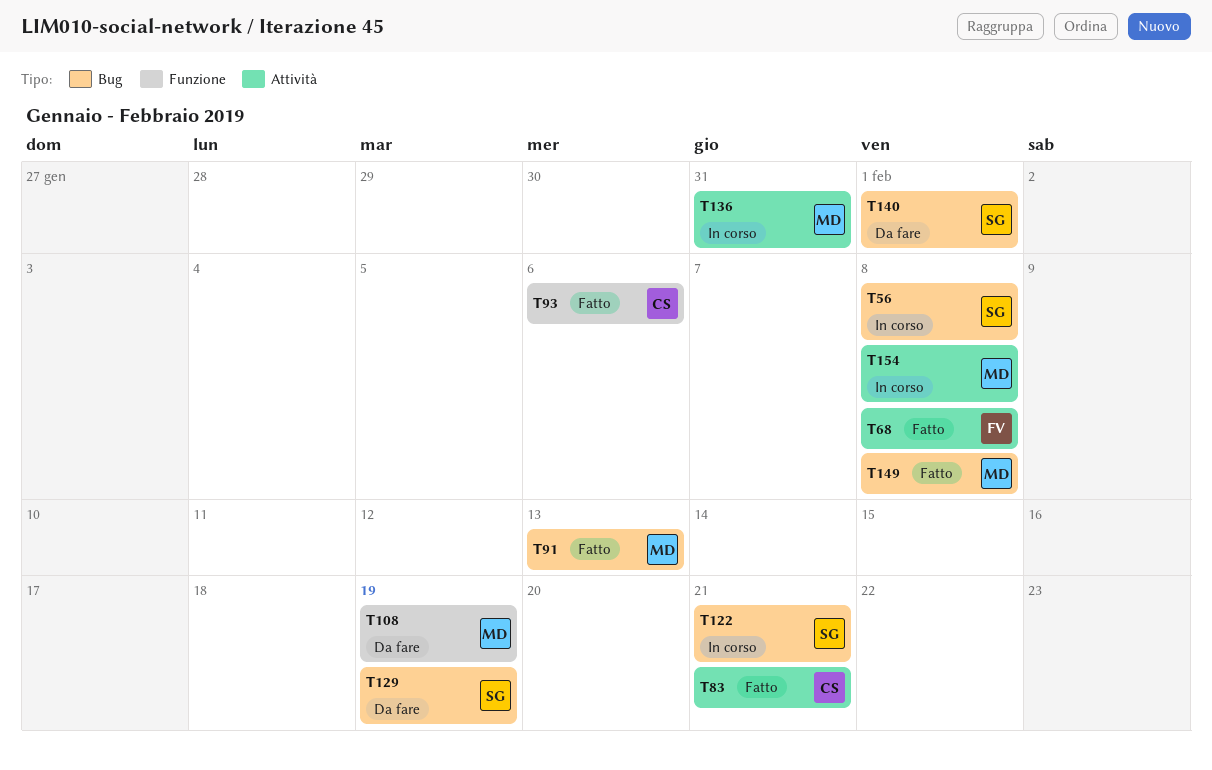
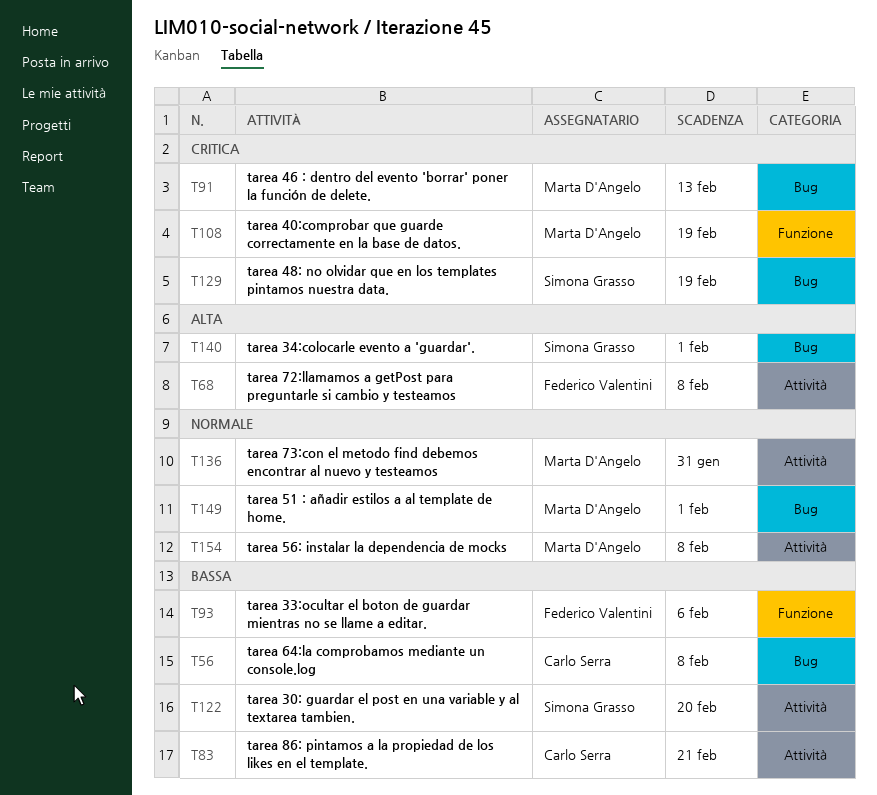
T56, owner: Simona Grasso -> Carlo Serra
T93, owner: Carlo Serra -> Federico Valentini
T122, label: Bug -> Attività
T122, due: Feb 21 -> Feb 20
T149, due: Feb 8 -> Feb 1

